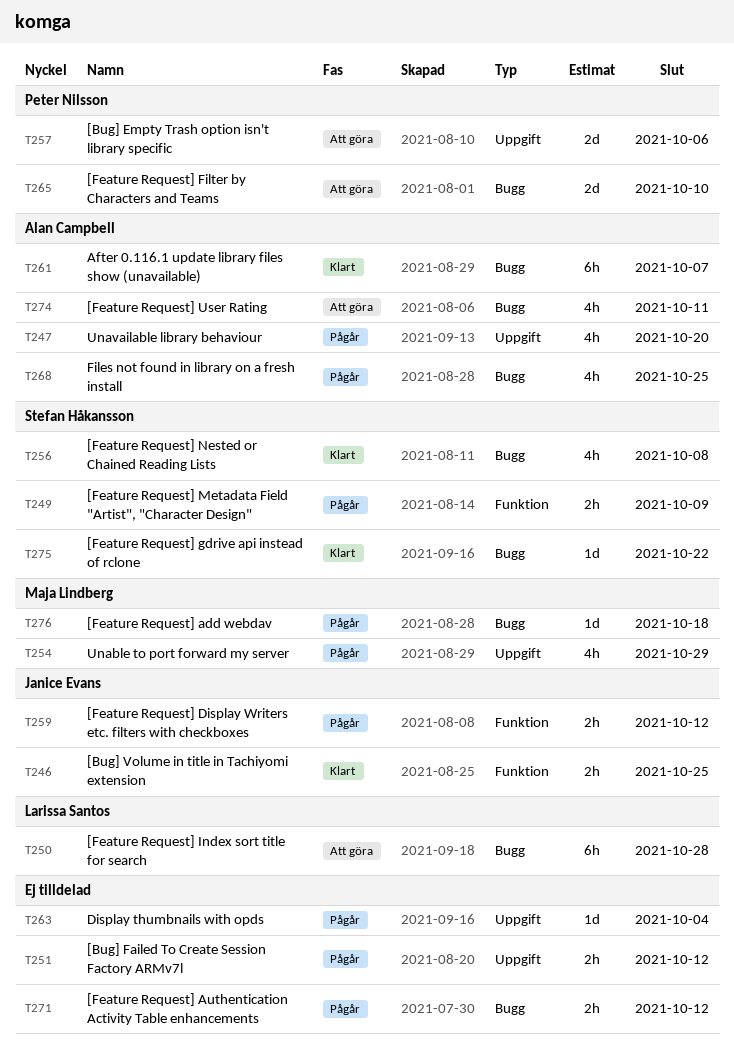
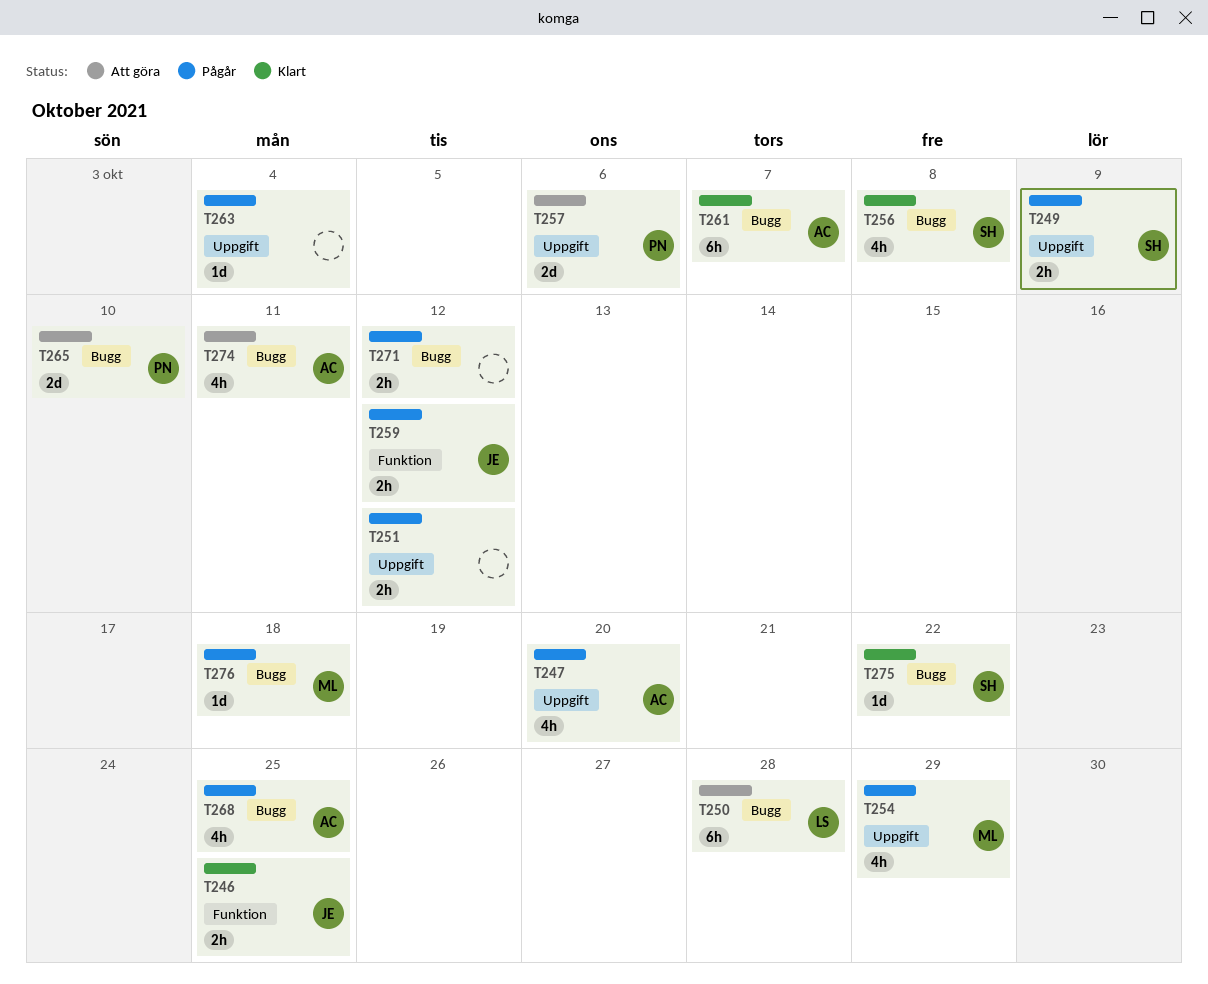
T249, label: Funktion -> Uppgift

